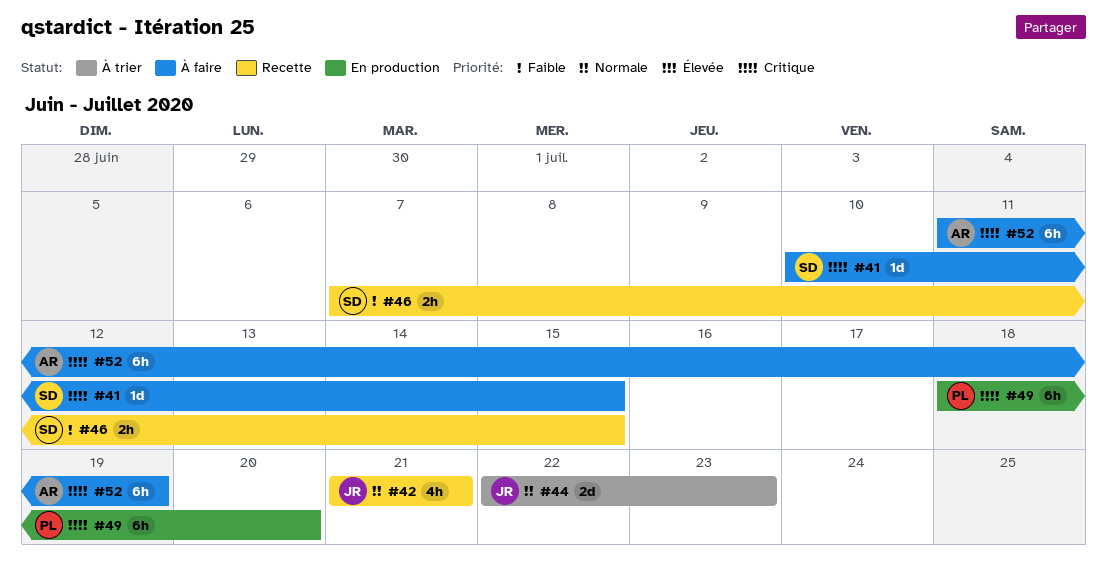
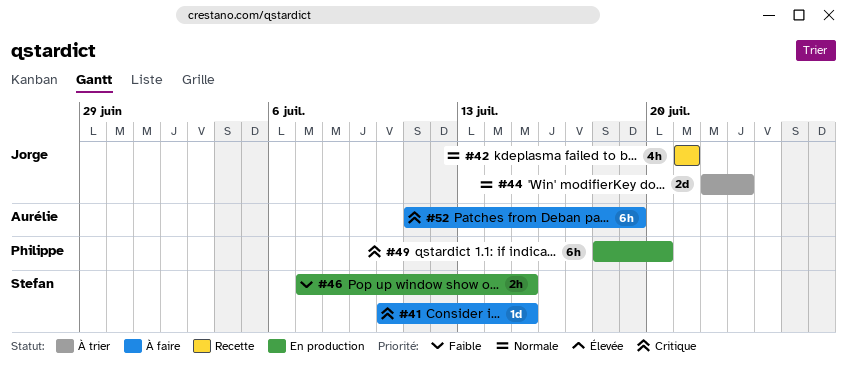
#46, status: Recette -> En production

